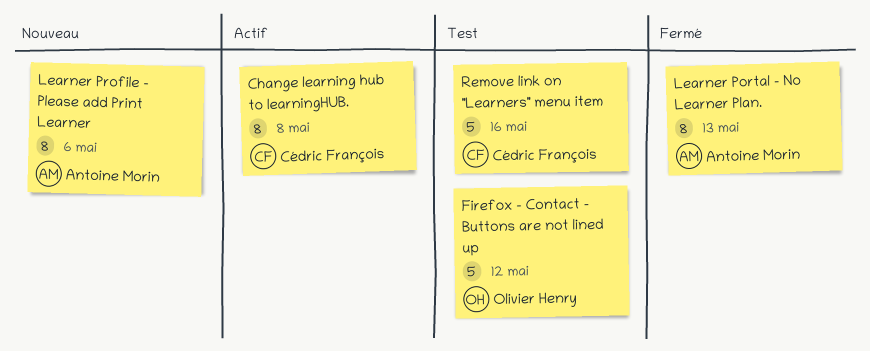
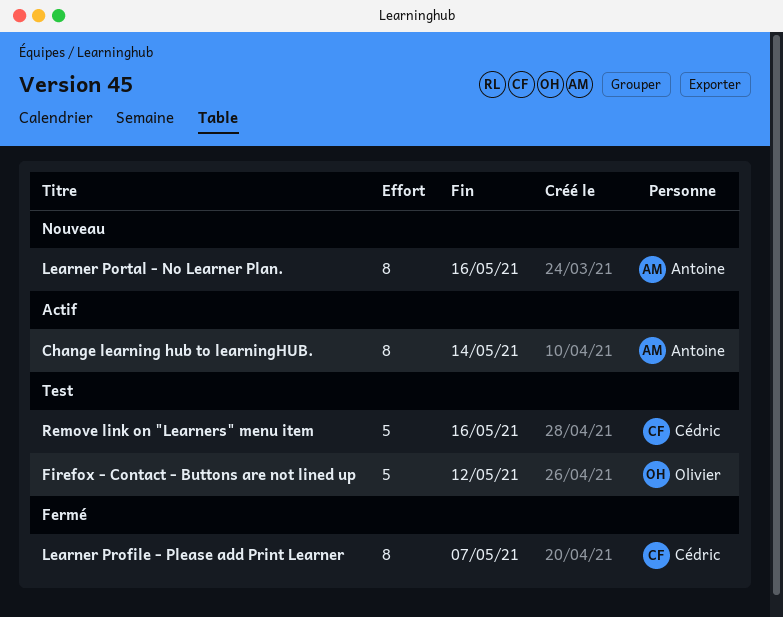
Change learning hub to learningHUB., owner: Cédric François -> Antoine Morin
Change learning hub to learningHUB., due: May 8 -> May 14
Learner Portal - No Learner Plan., status: Fermé -> Nouveau
Learner Portal - No Learner Plan., due: May 13 -> May 16
Learner Profile - Please add Print Learner, status: Nouveau -> Fermé
Learner Profile - Please add Print Learner, owner: Antoine Morin -> Cédric François
Learner Profile - Please add Print Learner, due: May 6 -> May 7

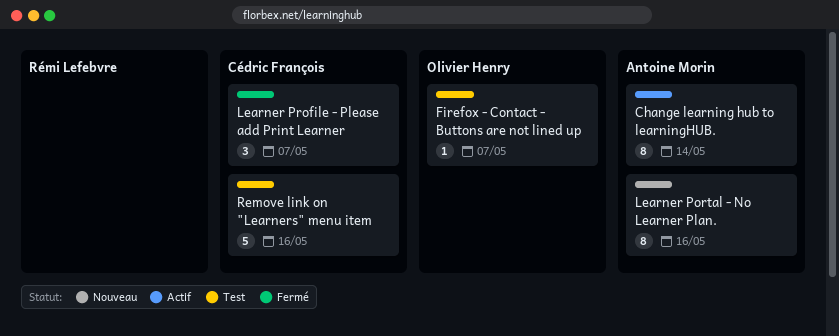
Firefox - Contact - Buttons are not lined up, estimate: 5 -> 1
Firefox - Contact - Buttons are not lined up, due: May 12 -> May 7
Learner Profile - Please add Print Learner, estimate: 8 -> 3

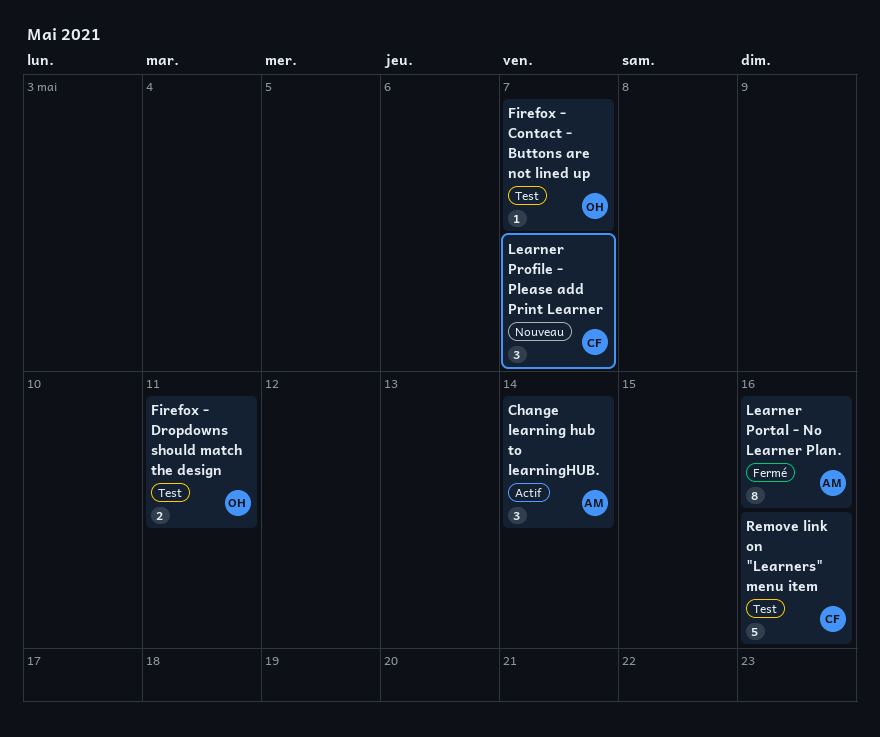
Change learning hub to learningHUB., estimate: 8 -> 3
Firefox - Dropdowns should match the design: none -> present
Learner Portal - No Learner Plan., status: Nouveau -> Fermé
Learner Profile - Please add Print Learner, status: Fermé -> Nouveau

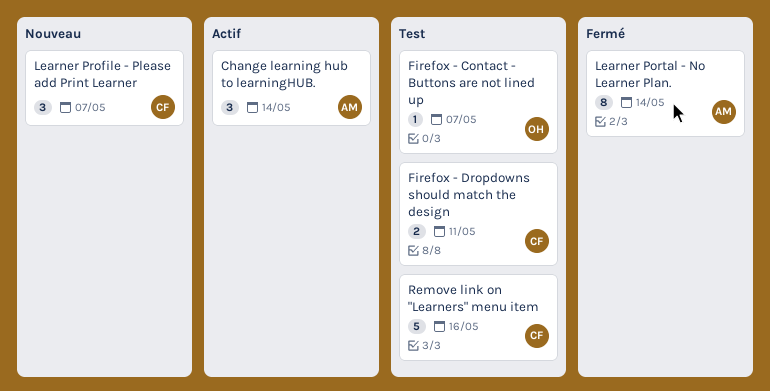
Firefox - Dropdowns should match the design, owner: OH -> CF
Learner Portal - No Learner Plan., due: May 16 -> May 14

